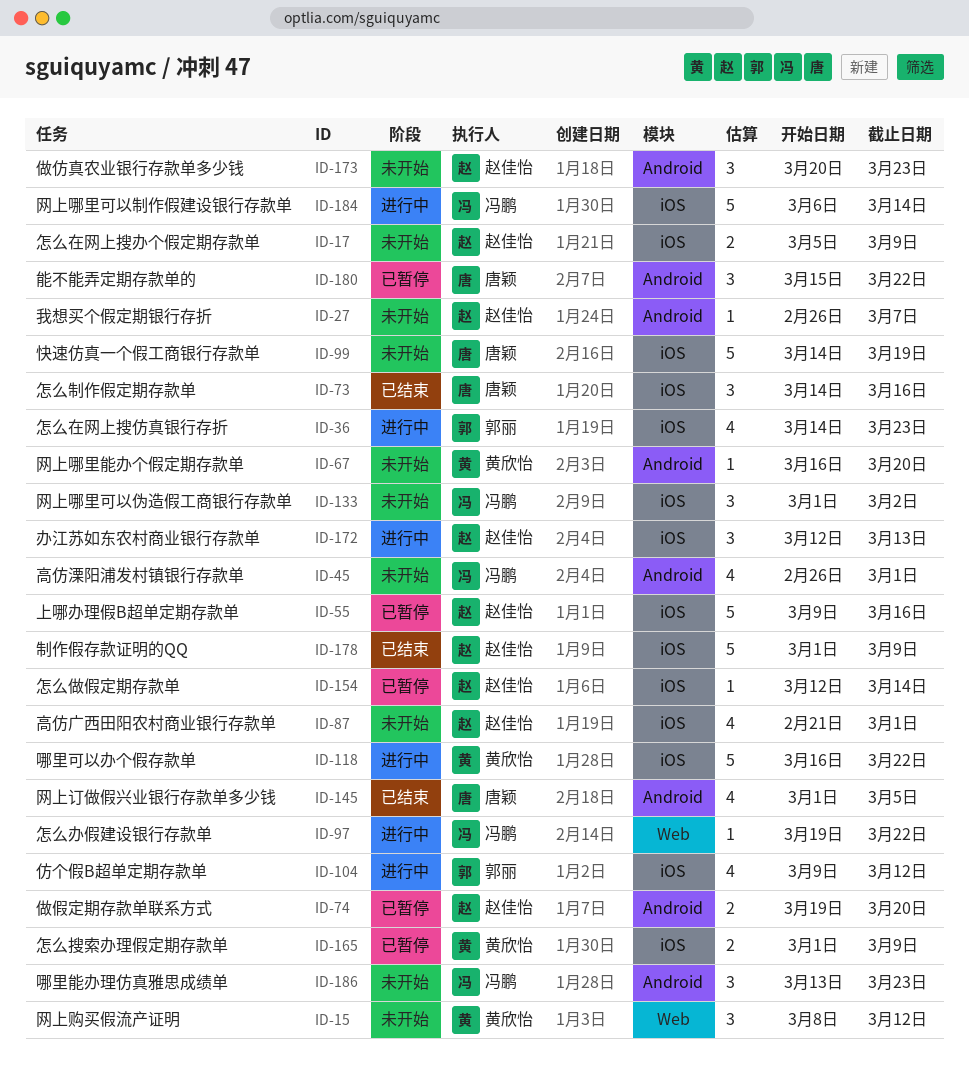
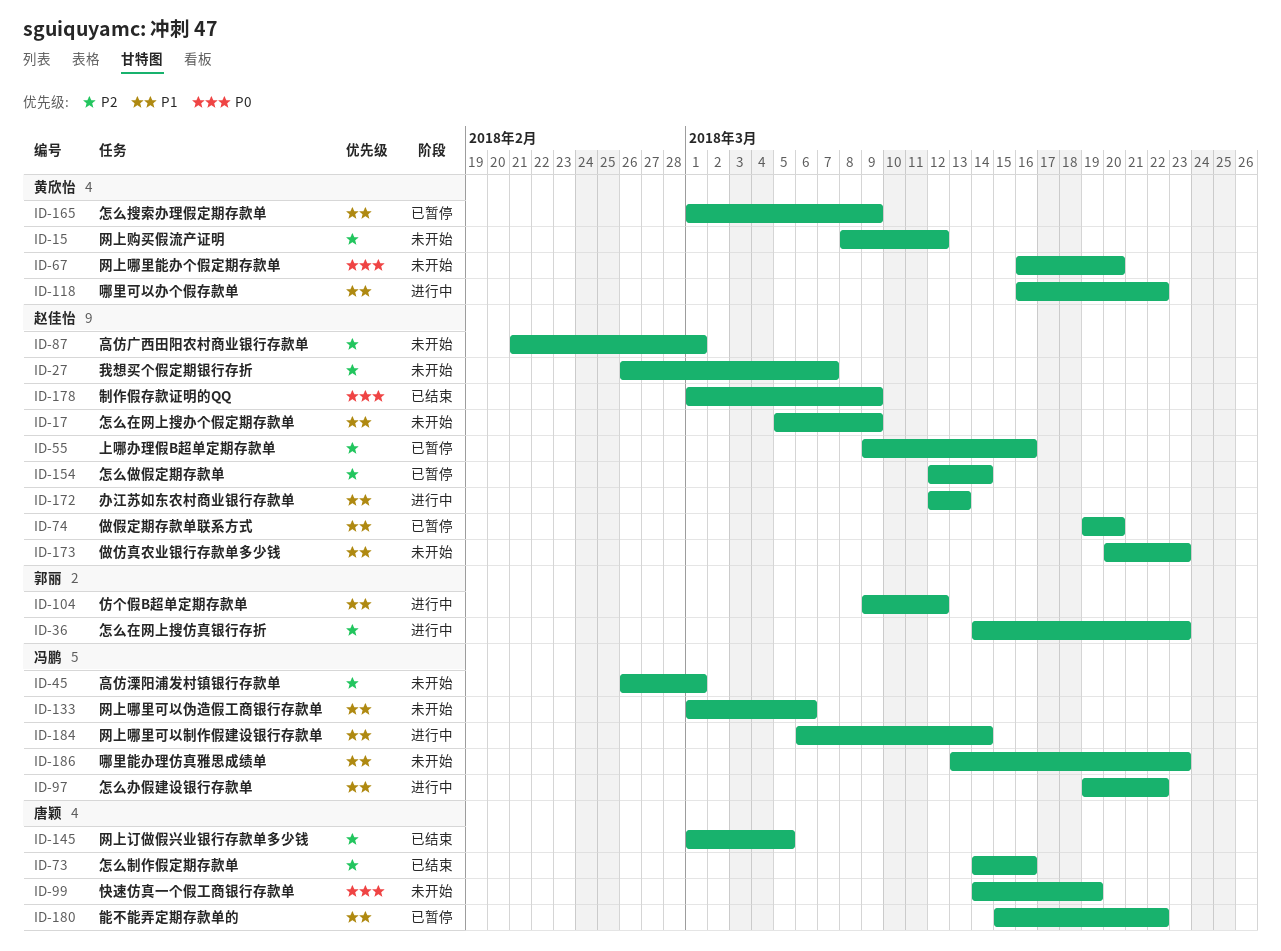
ID-133, due: Mar 2 -> Mar 6

